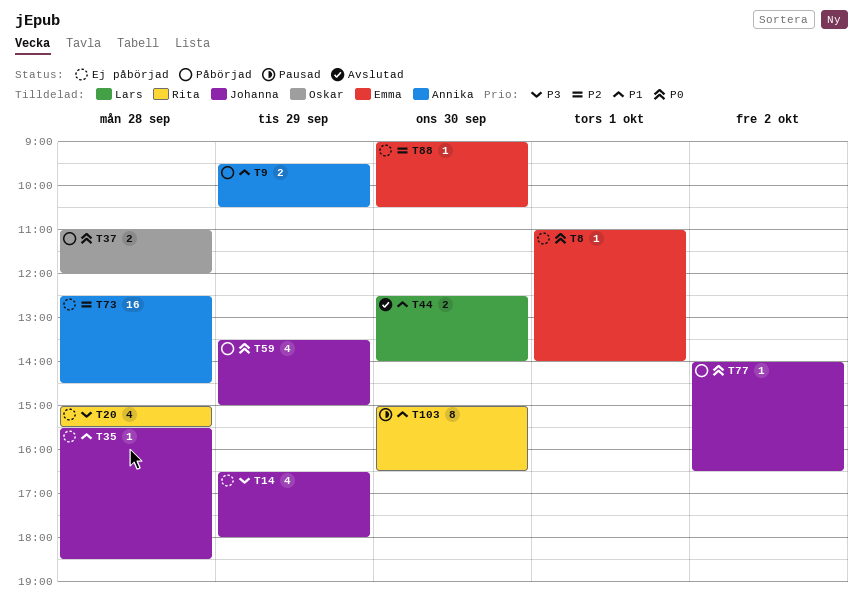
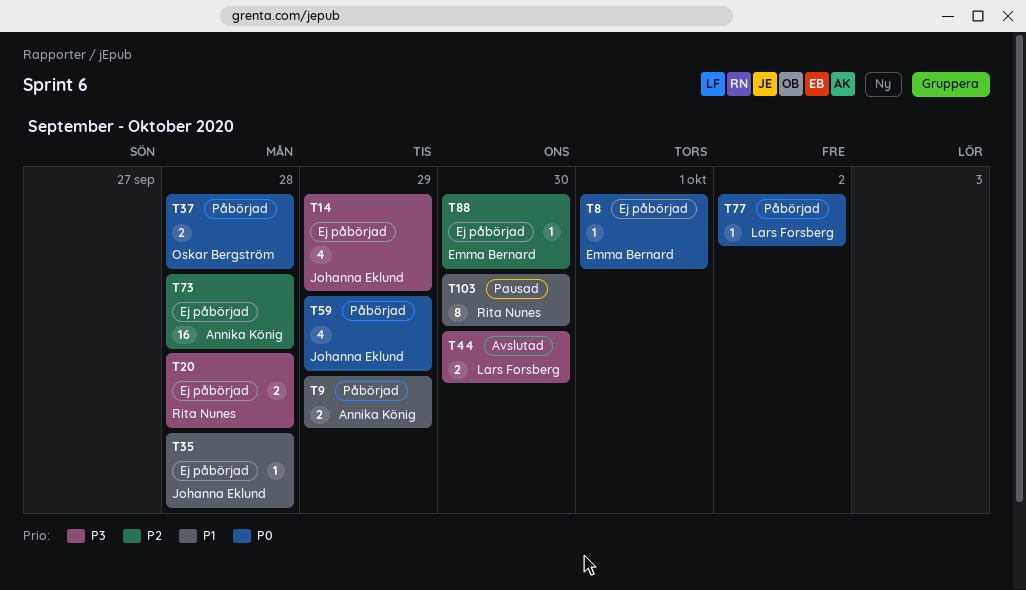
T20, estimate: 4 -> 2
T44, priority: P1 -> P3
T77, owner: Johanna Eklund -> Lars Forsberg

